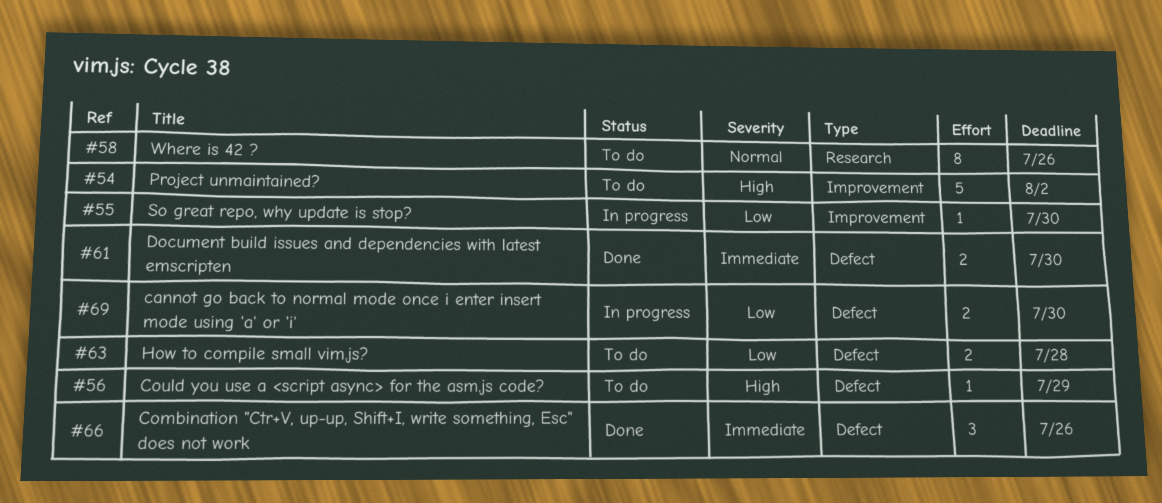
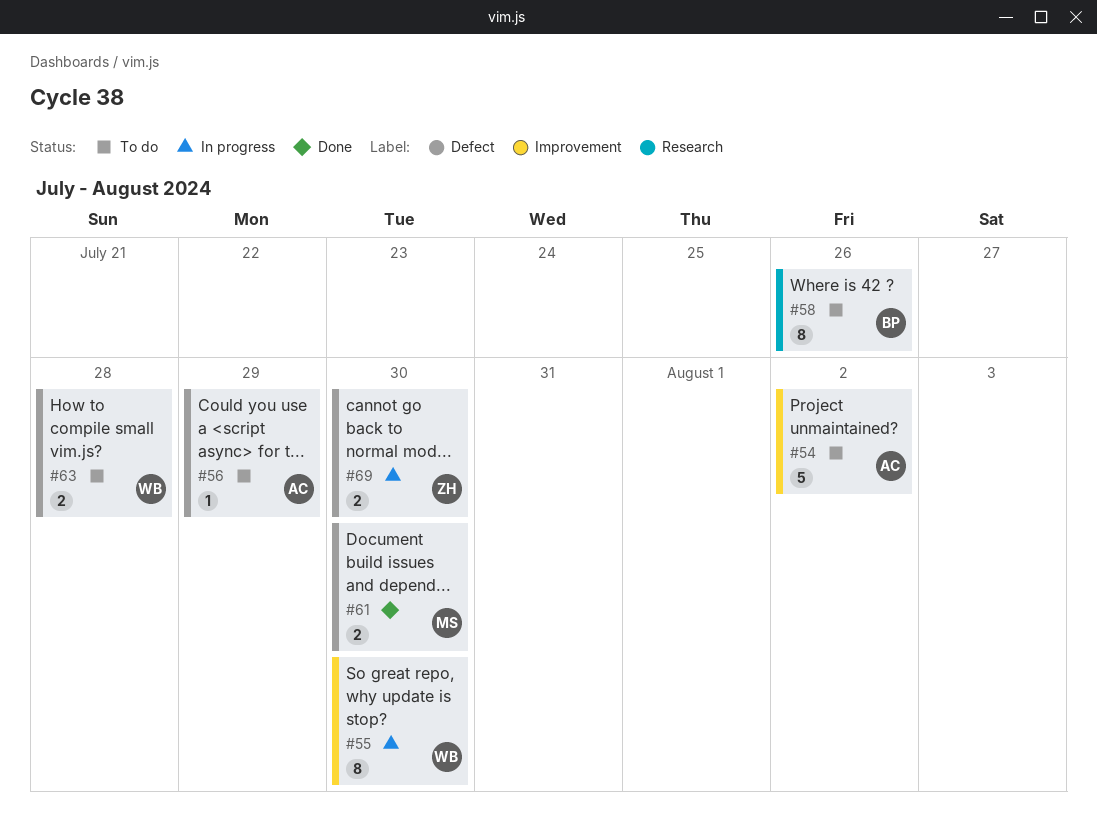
#55, estimate: 1 -> 8
#66: present -> none

